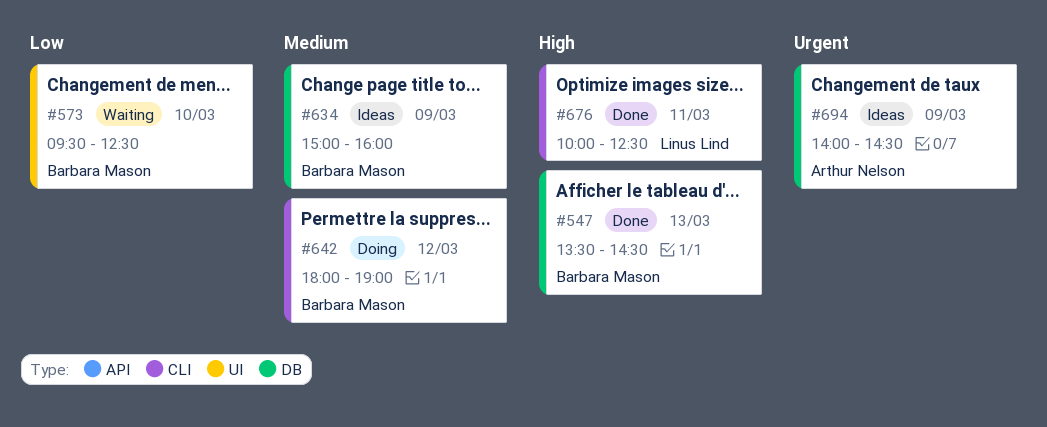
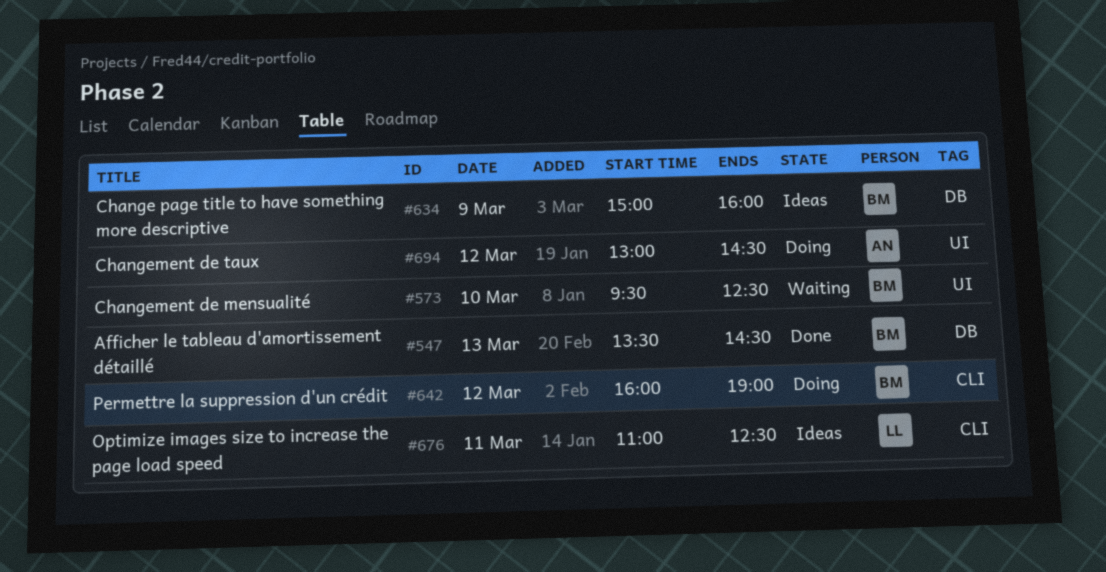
#642, begins: 18:00 -> 16:00
#676, status: Done -> Ideas
#676, begins: 10:00 -> 11:00
#694, status: Ideas -> Doing
#694, label: DB -> UI
#694, day: Mar 9 -> Mar 12
#694, begins: 14:00 -> 13:00

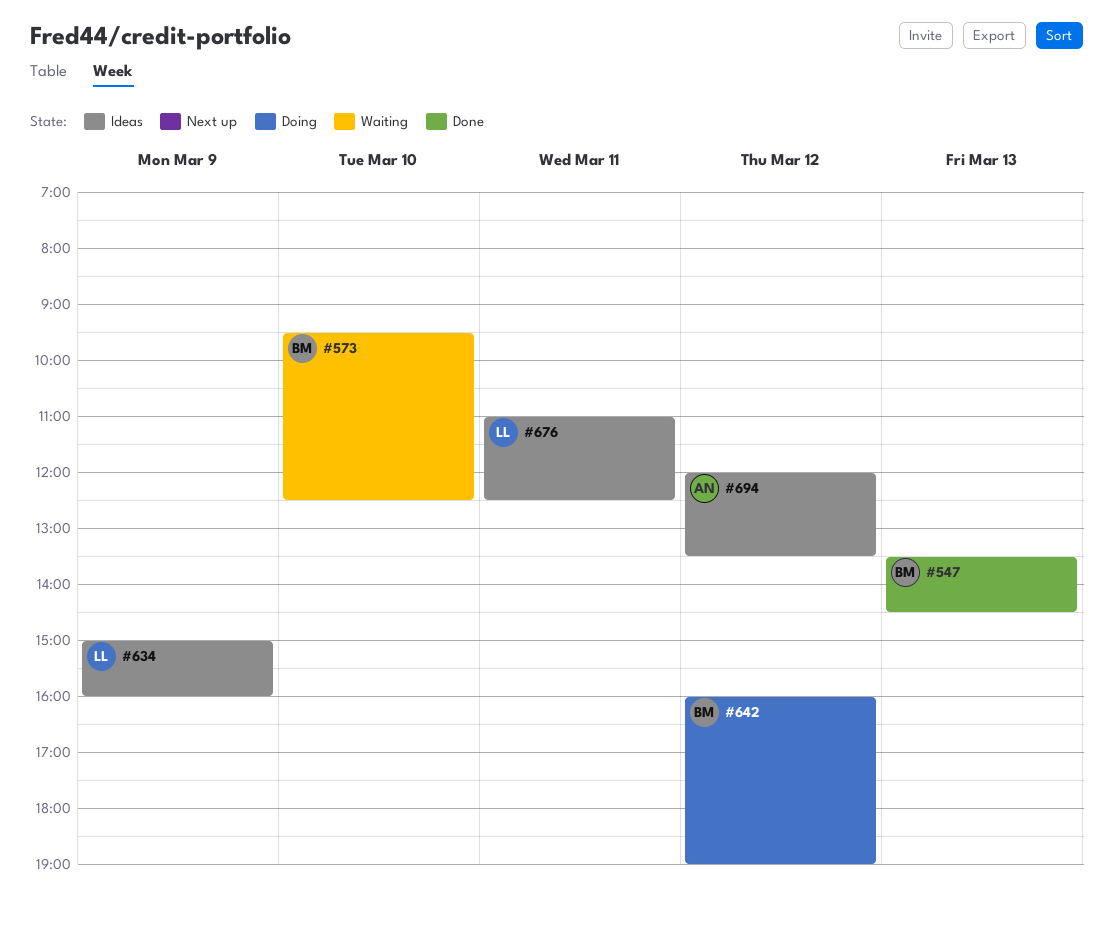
#634, owner: BM -> LL
#694, status: Doing -> Ideas
#694, begins: 13:00 -> 12:00
#694, ends: 14:30 -> 13:30

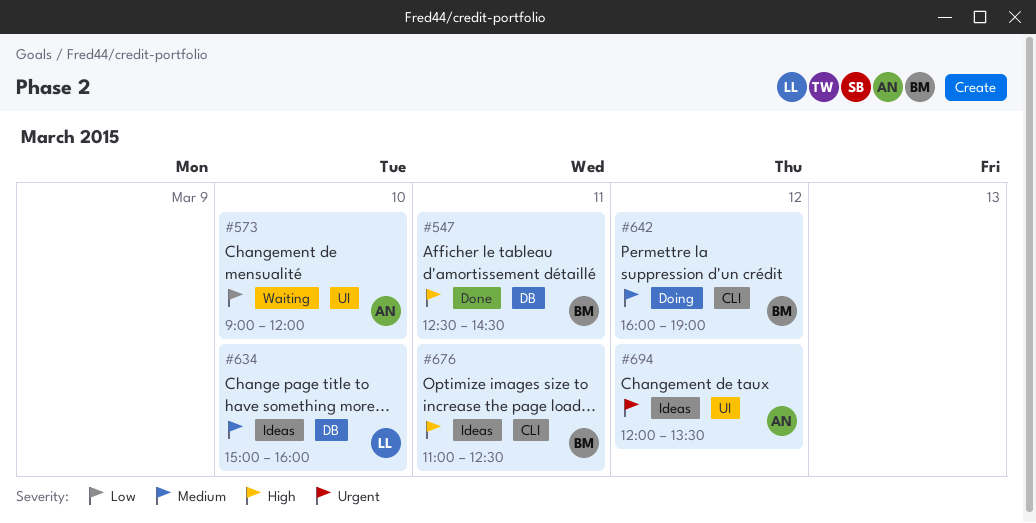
#547, day: Mar 13 -> Mar 11
#547, begins: 13:30 -> 12:30
#573, owner: BM -> AN
#573, begins: 09:30 -> 09:00
#573, ends: 12:30 -> 12:00
#634, day: Mar 9 -> Mar 10
#676, owner: LL -> BM

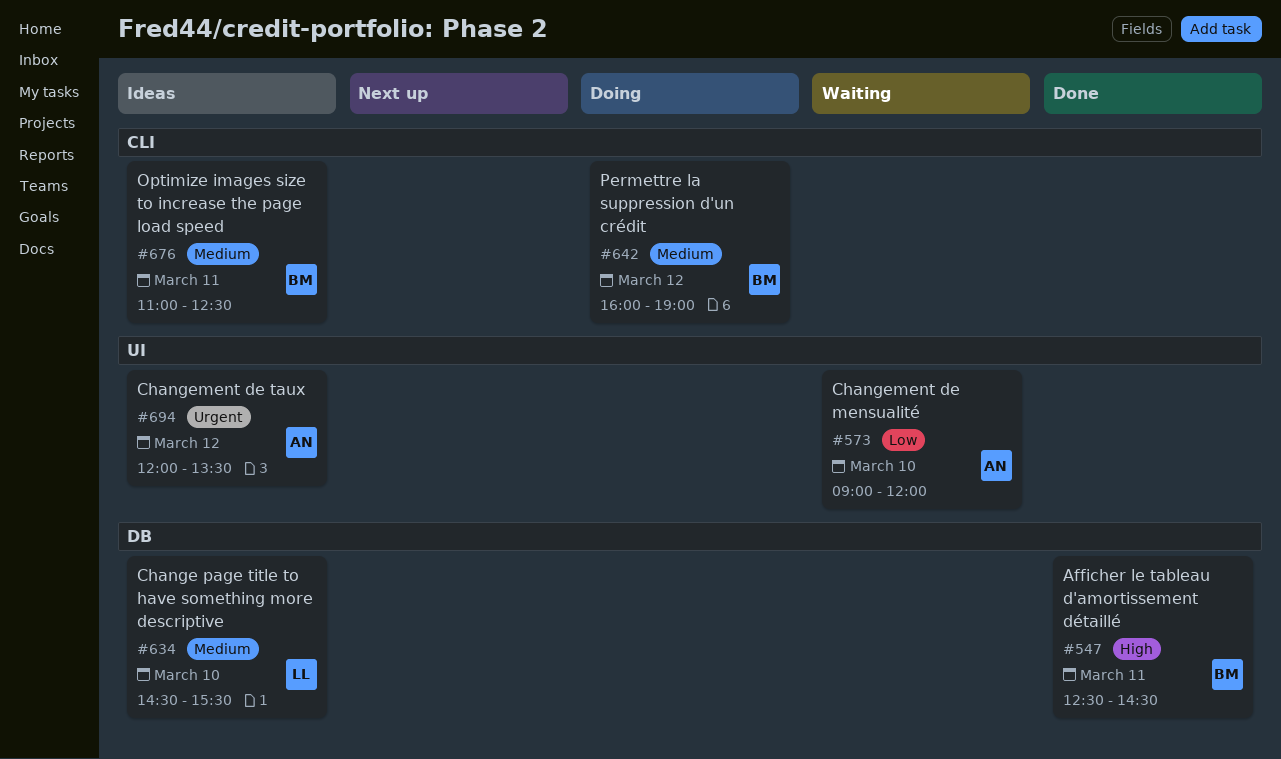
#634, begins: 15:00 -> 14:30
#634, ends: 16:00 -> 15:30
#676, priority: High -> Medium

